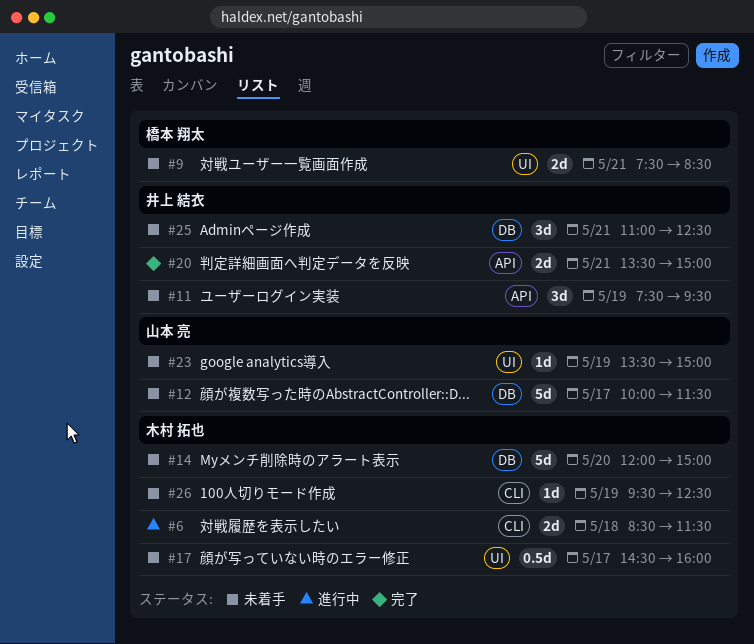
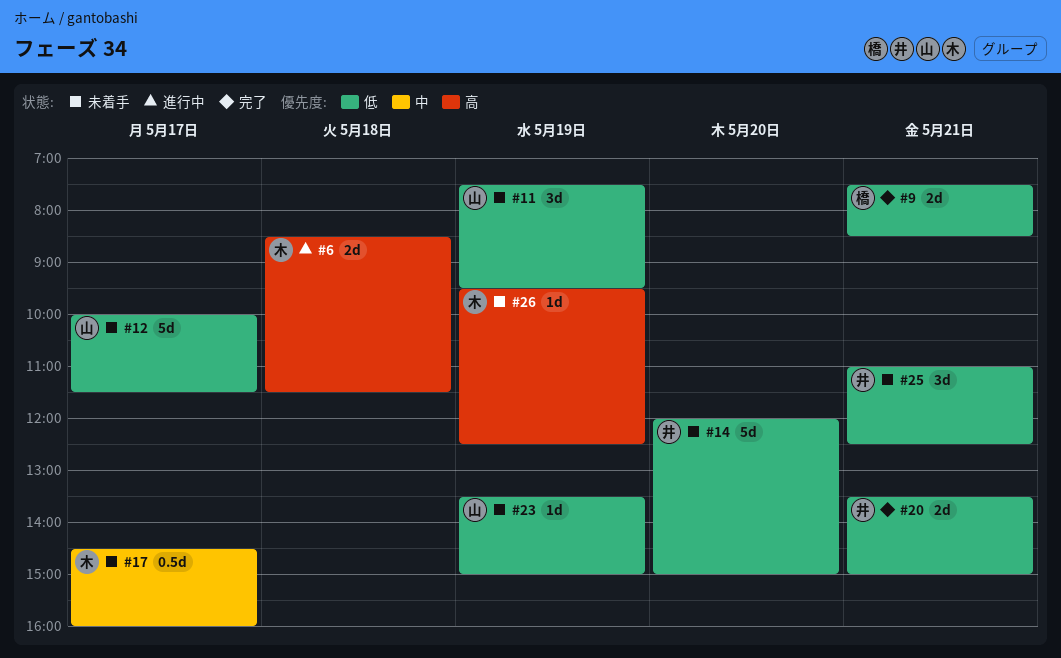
#9, status: 未着手 -> 完了
#11, owner: 井上 結衣 -> 山本 亮
#14, owner: 木村 拓也 -> 井上 結衣

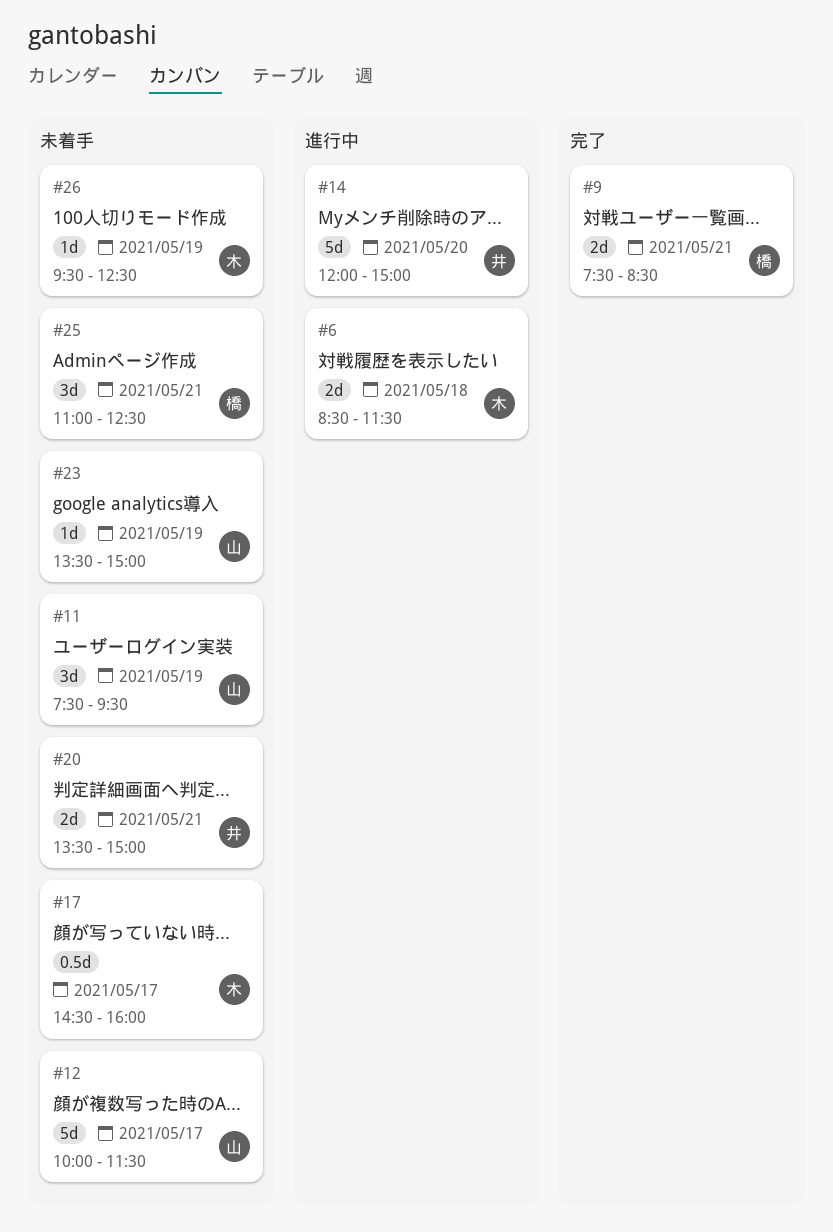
#14, status: 未着手 -> 進行中
#20, status: 完了 -> 未着手
#25, owner: 井 -> 橋

